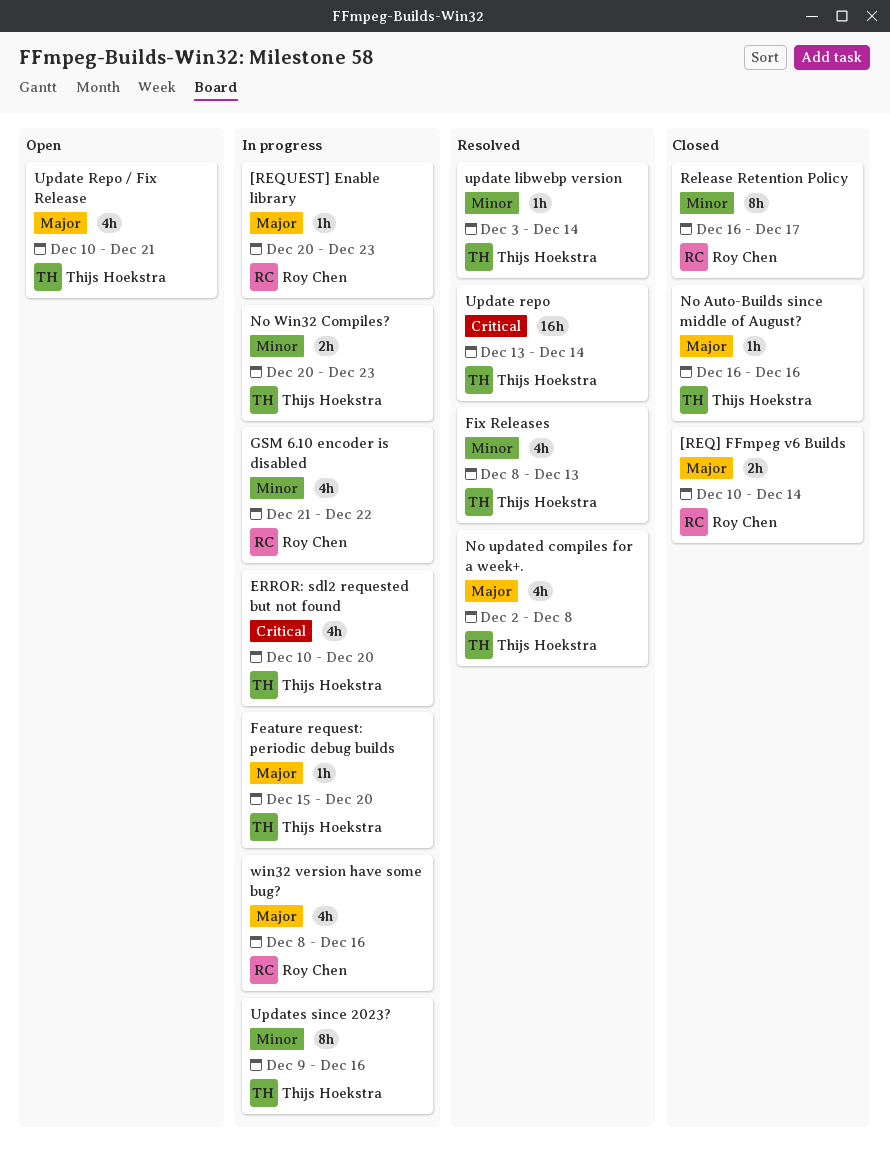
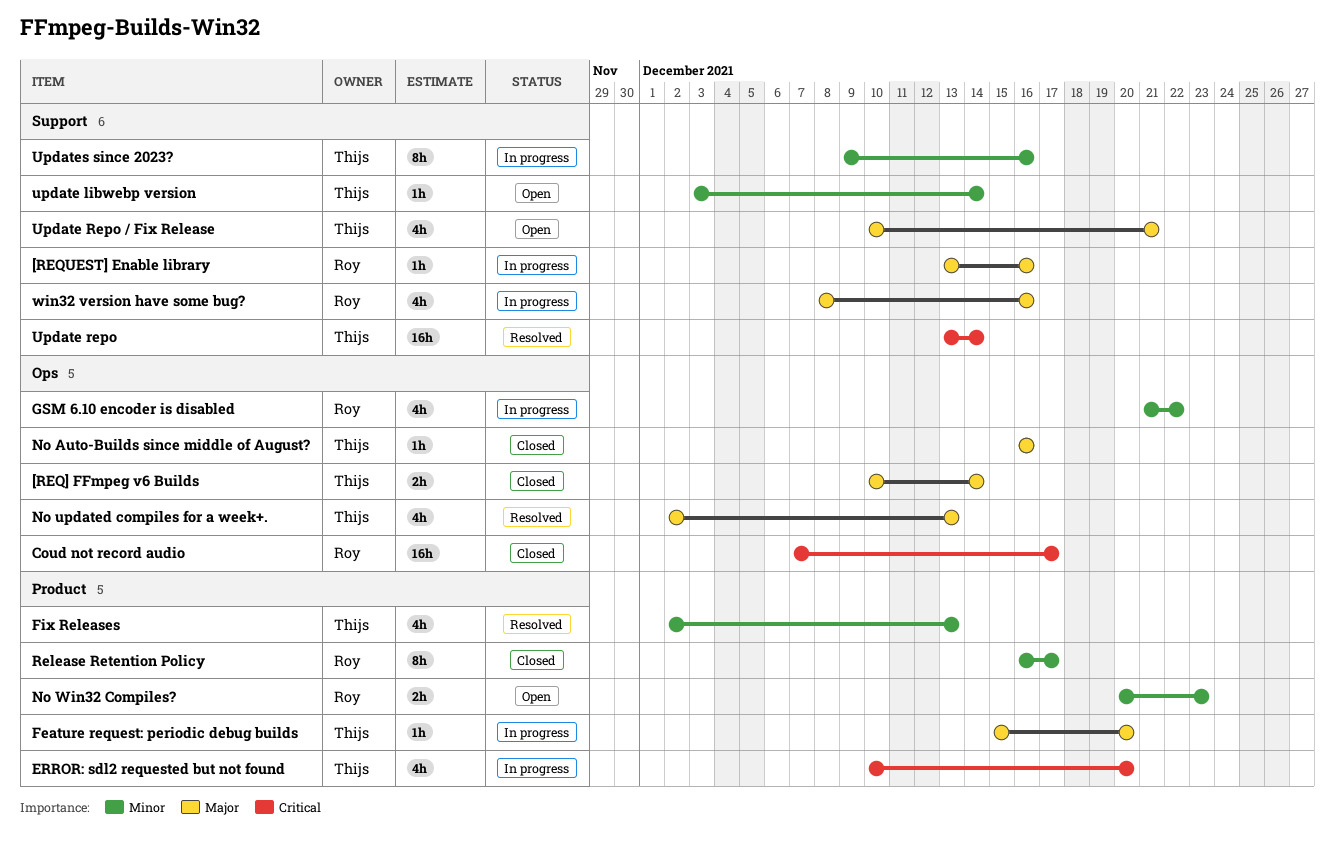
[REQ] FFmpeg v6 Builds, owner: Roy Chen -> Thijs Hoekstra
[REQUEST] Enable library, start: Dec 20 -> Dec 13
[REQUEST] Enable library, due: Dec 23 -> Dec 16
Coud not record audio: none -> present
Fix Releases, start: Dec 8 -> Dec 2
No updated compiles for a week+., due: Dec 8 -> Dec 13
No Win32 Compiles?, status: In progress -> Open
No Win32 Compiles?, owner: Thijs Hoekstra -> Roy Chen
update libwebp version, status: Resolved -> Open

